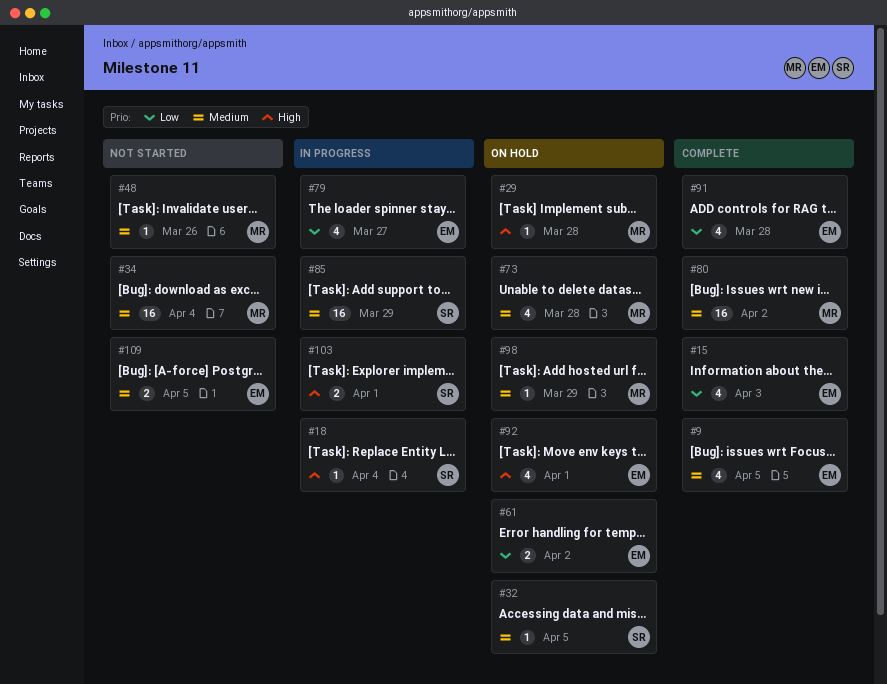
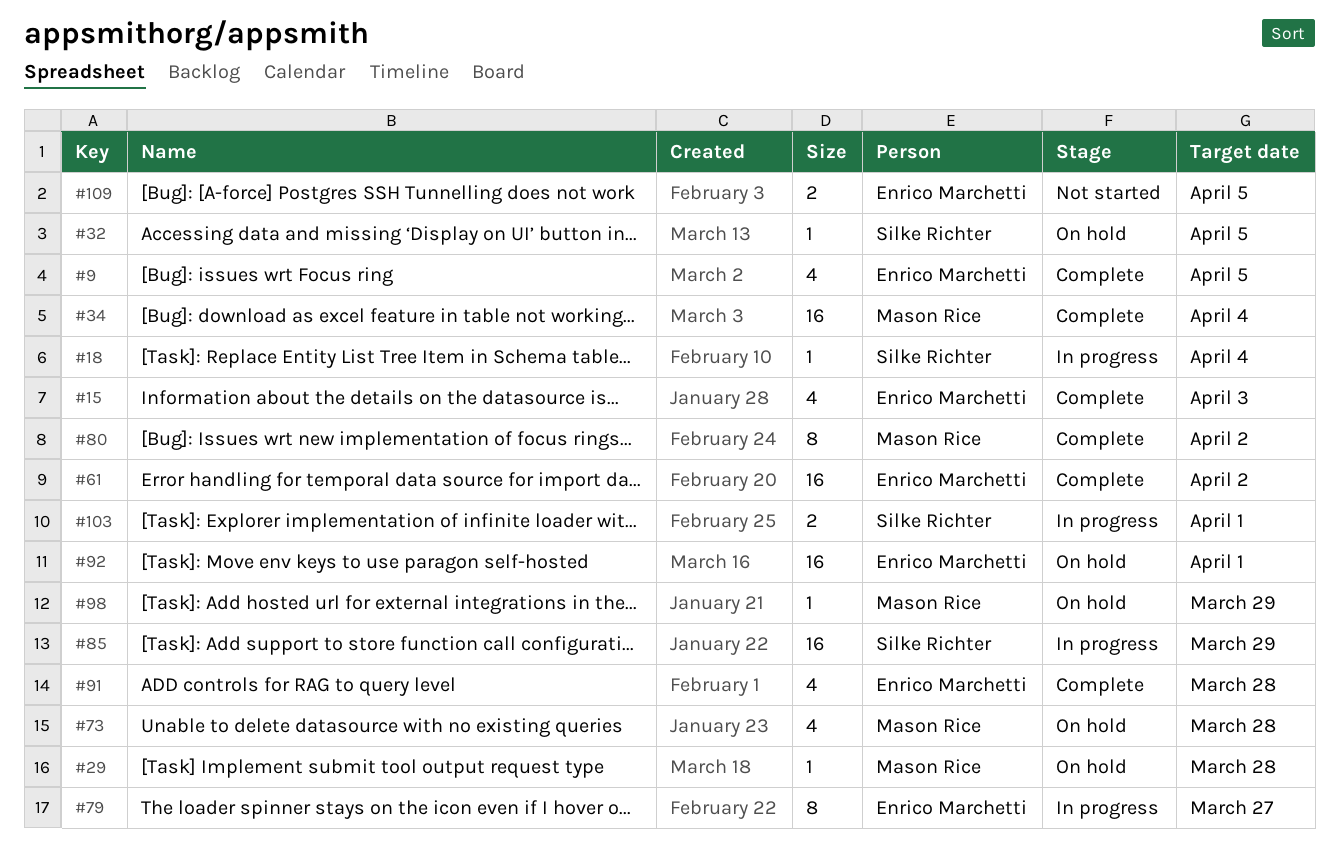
#34, status: Not started -> Complete
#48: present -> none
#61, status: On hold -> Complete
#61, estimate: 2 -> 16
#79, estimate: 4 -> 8
#80, estimate: 16 -> 8
#92, estimate: 4 -> 16

